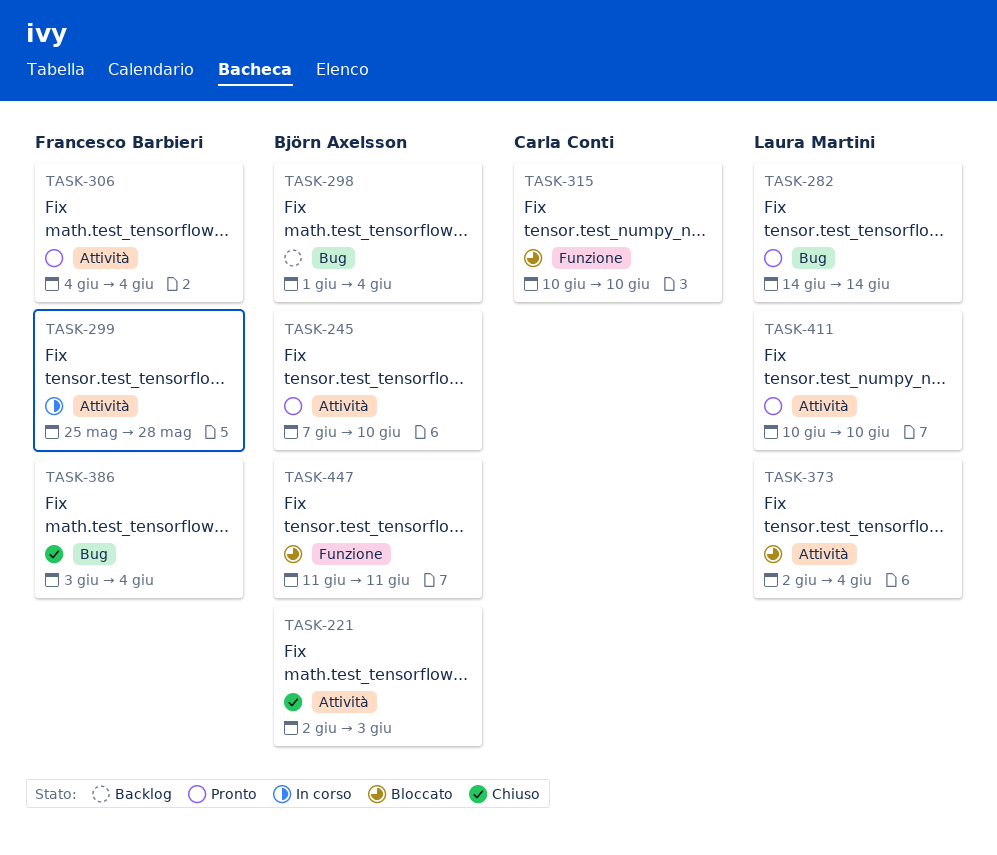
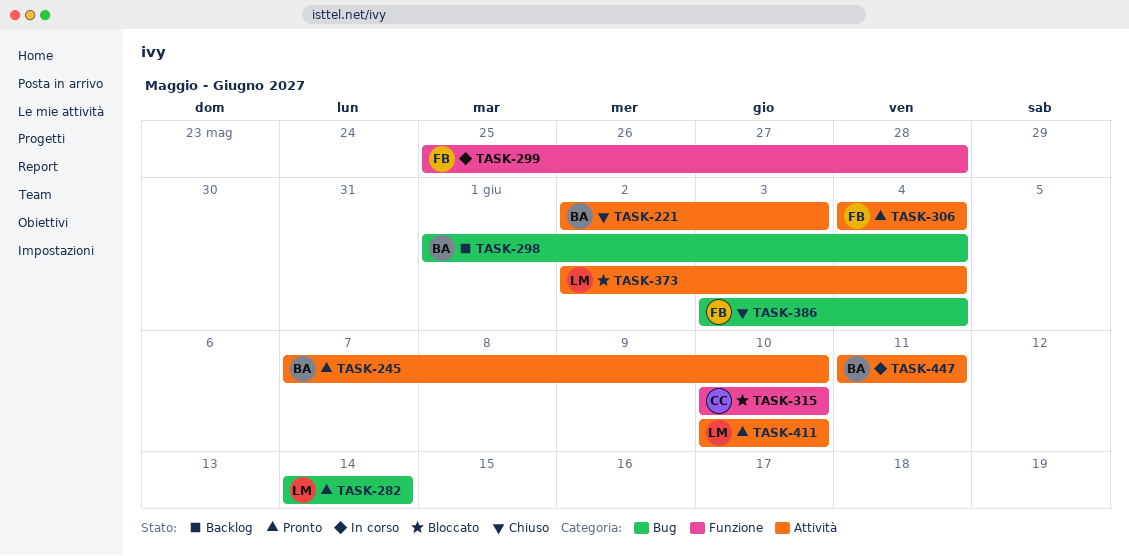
TASK-299, label: Attività -> Funzione
TASK-447, status: Bloccato -> In corso
TASK-447, label: Funzione -> Attività

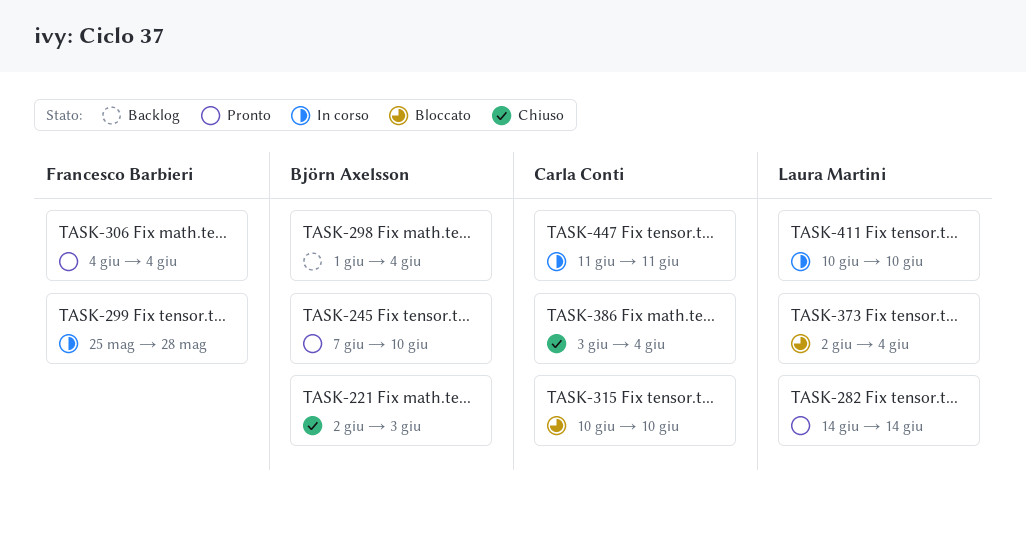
TASK-386, owner: Francesco Barbieri -> Carla Conti
TASK-411, status: Pronto -> In corso
TASK-447, owner: Björn Axelsson -> Carla Conti

